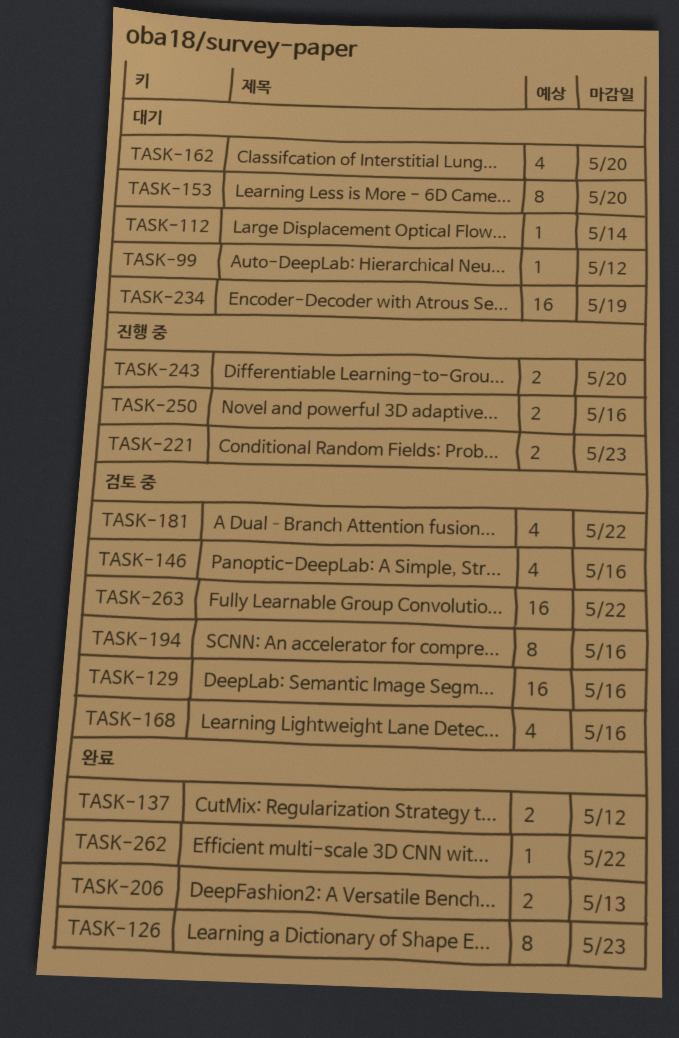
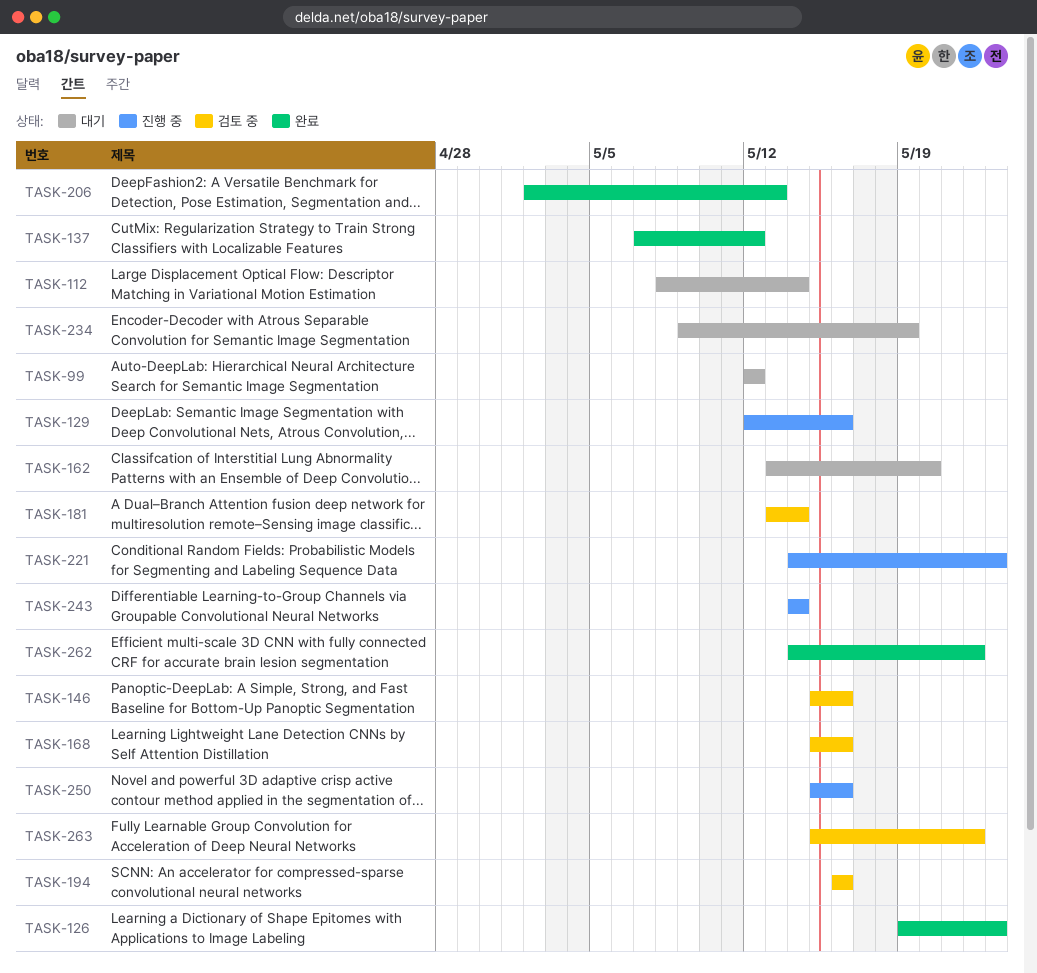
TASK-129, status: 검토 중 -> 진행 중
TASK-153: present -> none
TASK-181, due: May 22 -> May 14
TASK-243, due: May 20 -> May 14

